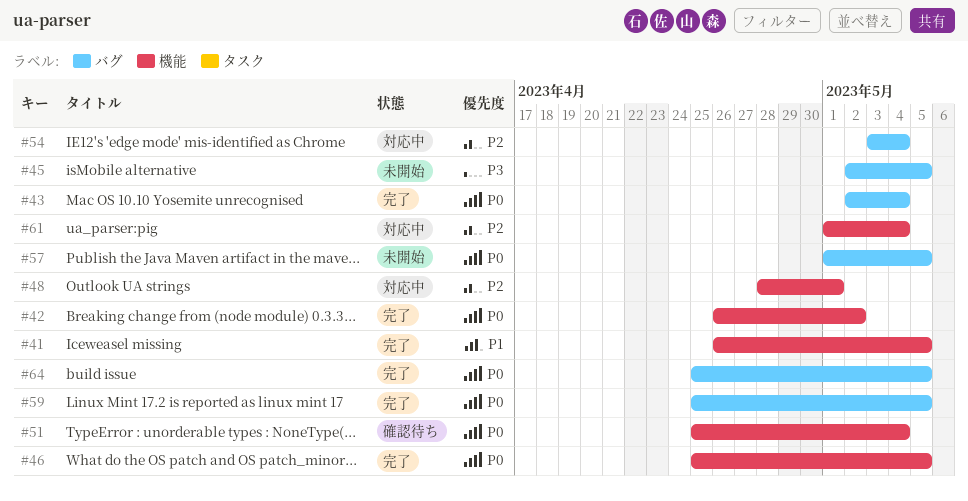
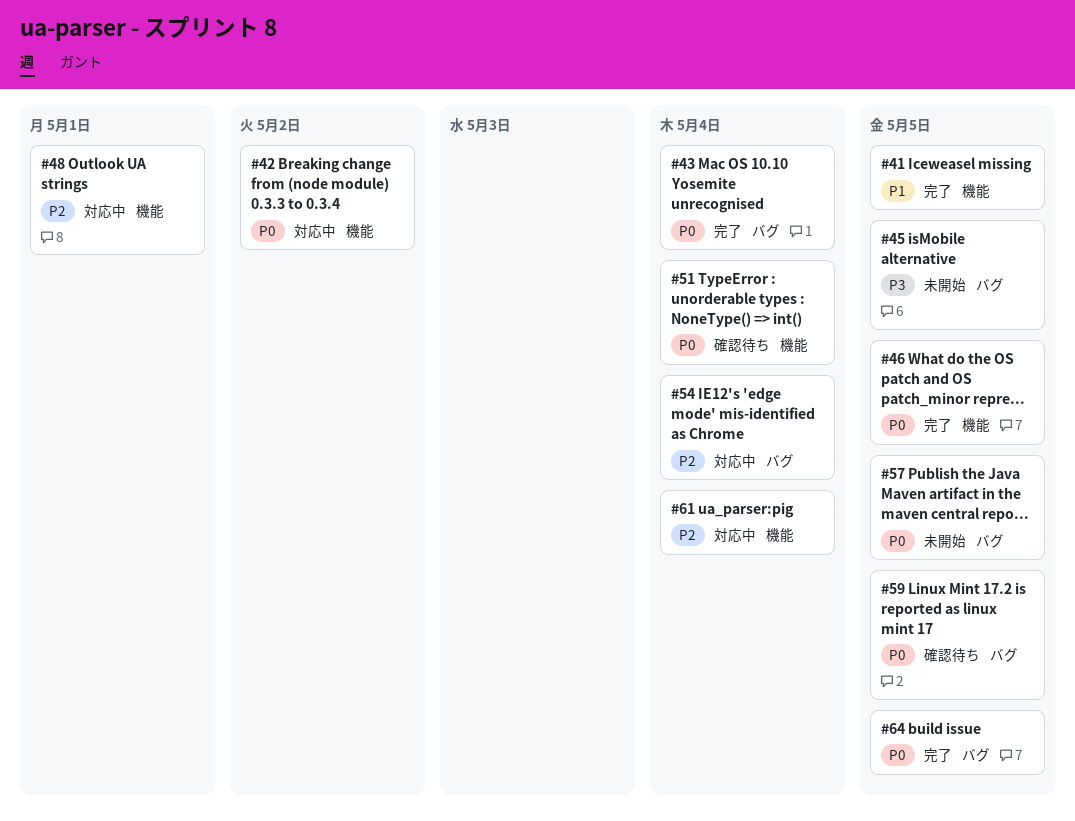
#42, status: 完了 -> 対応中
#59, status: 完了 -> 確認待ち

